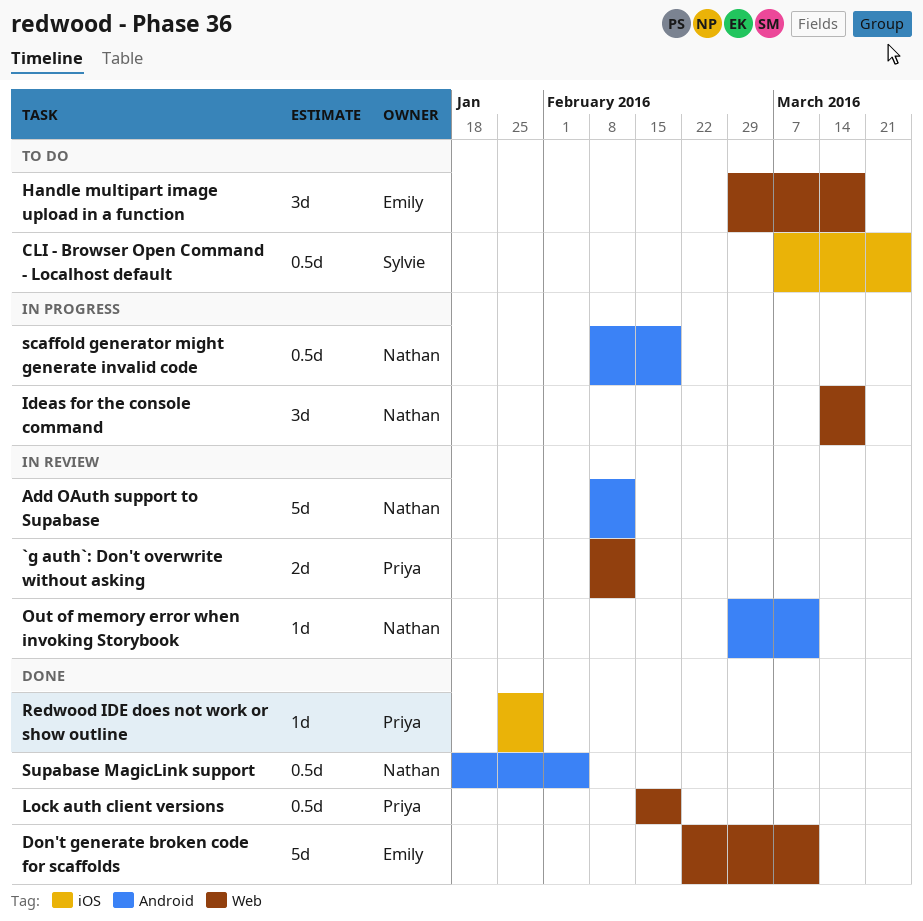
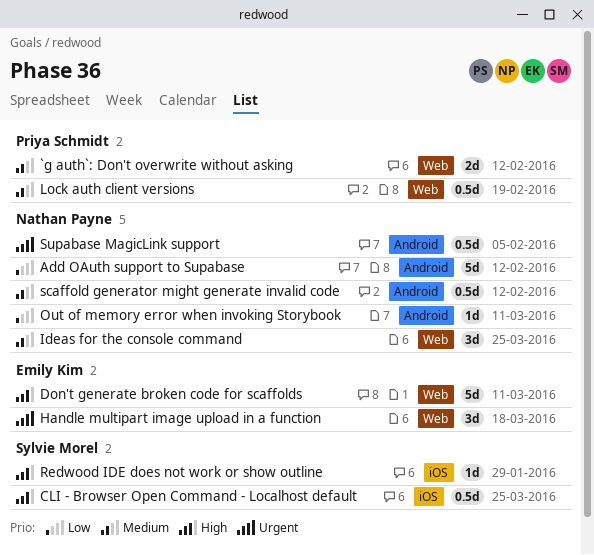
Ideas for the console command, due: Mar 18 -> Mar 25
Redwood IDE does not work or show outline, owner: Priya Schmidt -> Sylvie Morel
scaffold generator might generate invalid code, due: Feb 19 -> Feb 12

